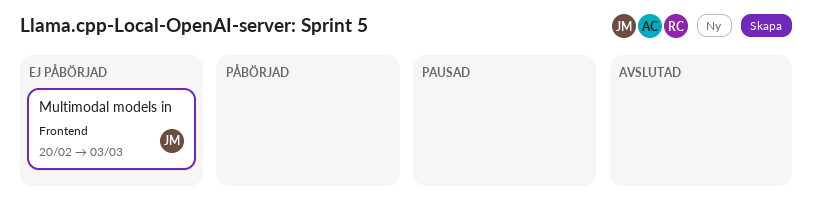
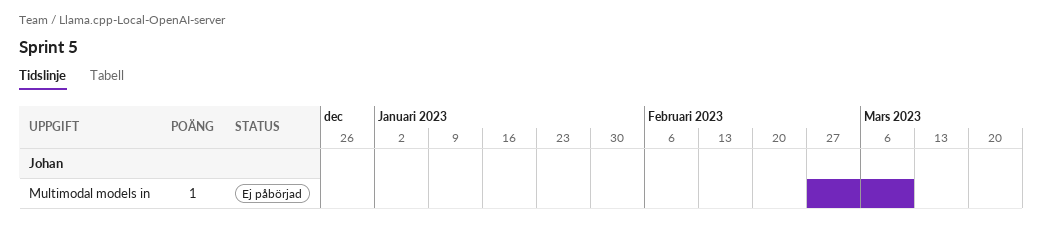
Multimodal models in, start: Feb 20 -> Feb 27
Multimodal models in, due: Mar 3 -> Mar 10

